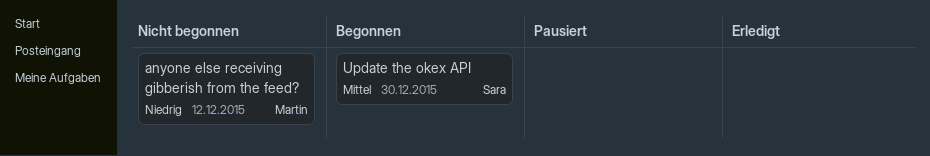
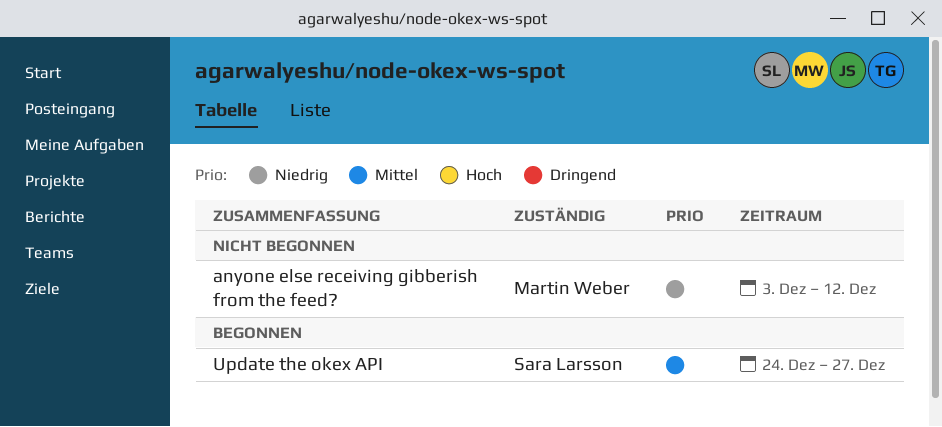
Update the okex API, due: Dec 30 -> Dec 27

